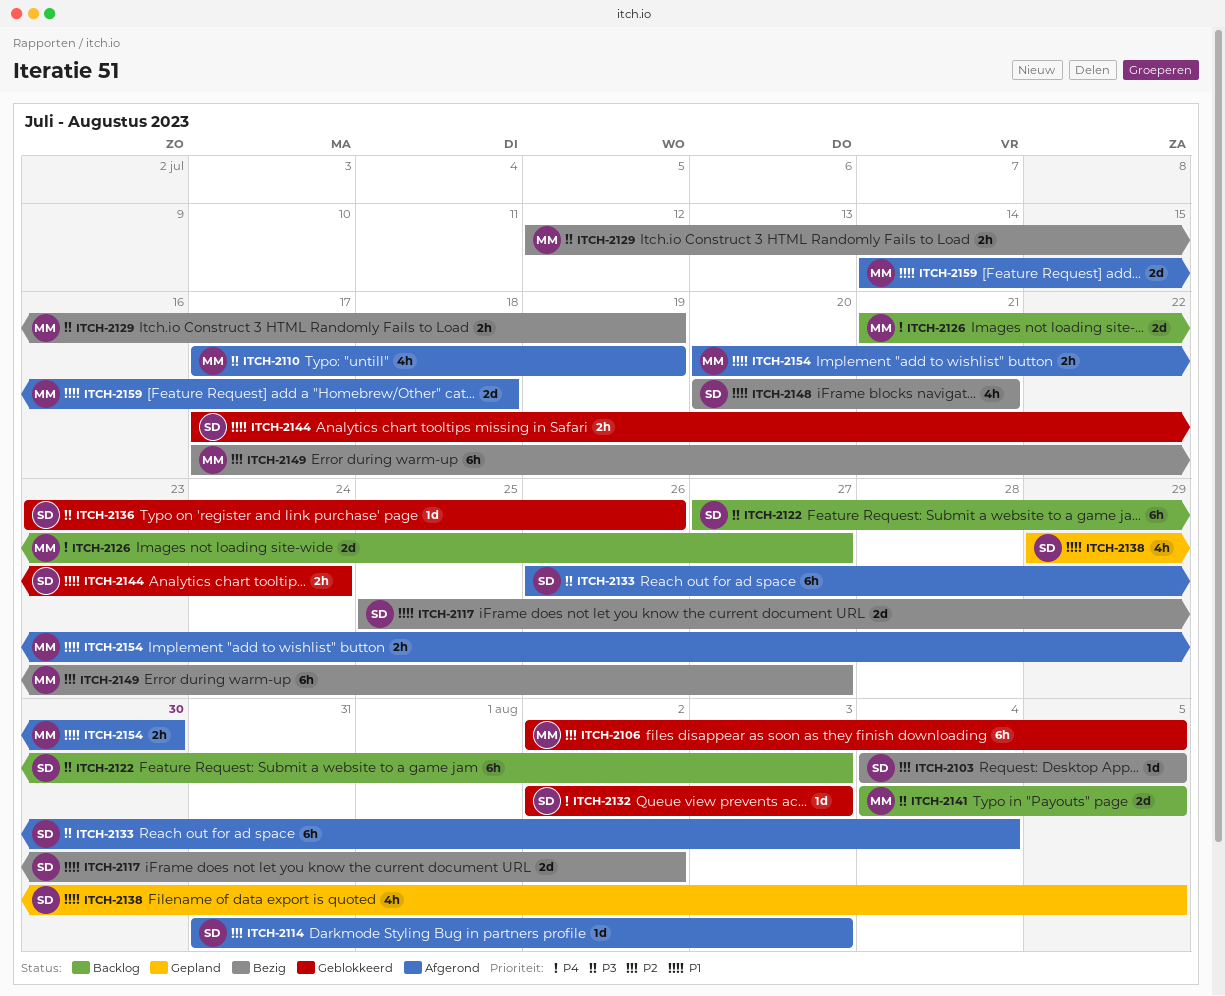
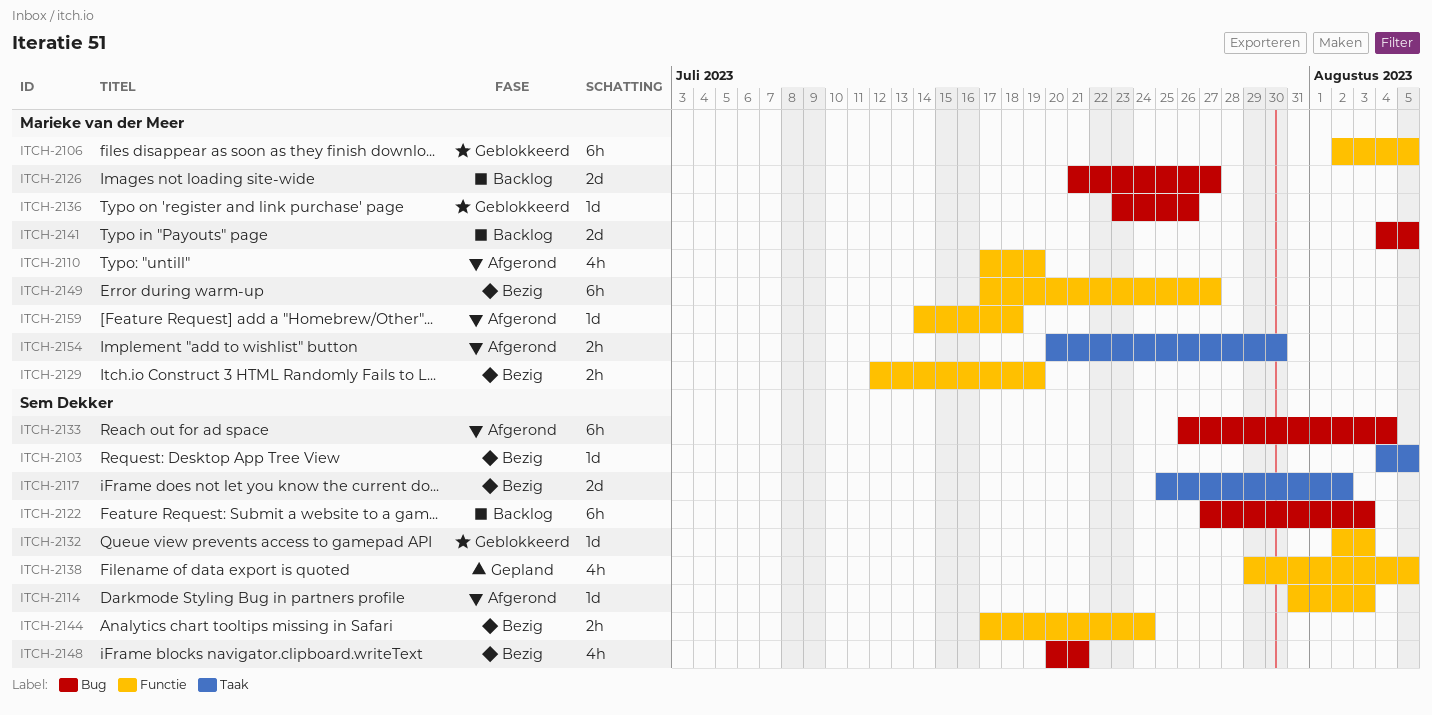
ITCH-2136, owner: Sem Dekker -> Marieke van der Meer
ITCH-2144, status: Geblokkeerd -> Bezig
ITCH-2159, estimate: 2d -> 1d

